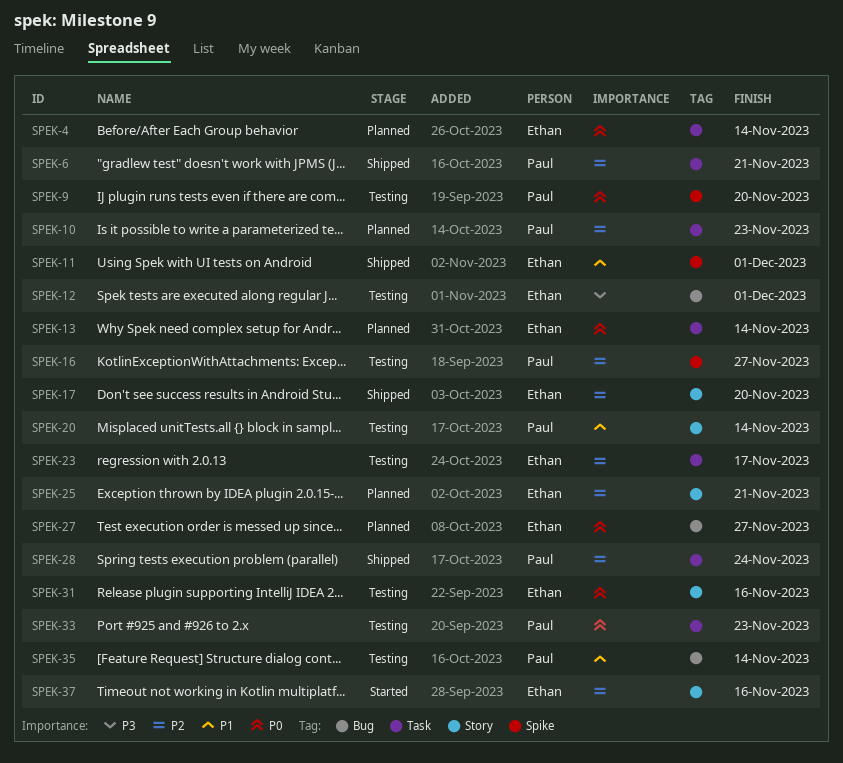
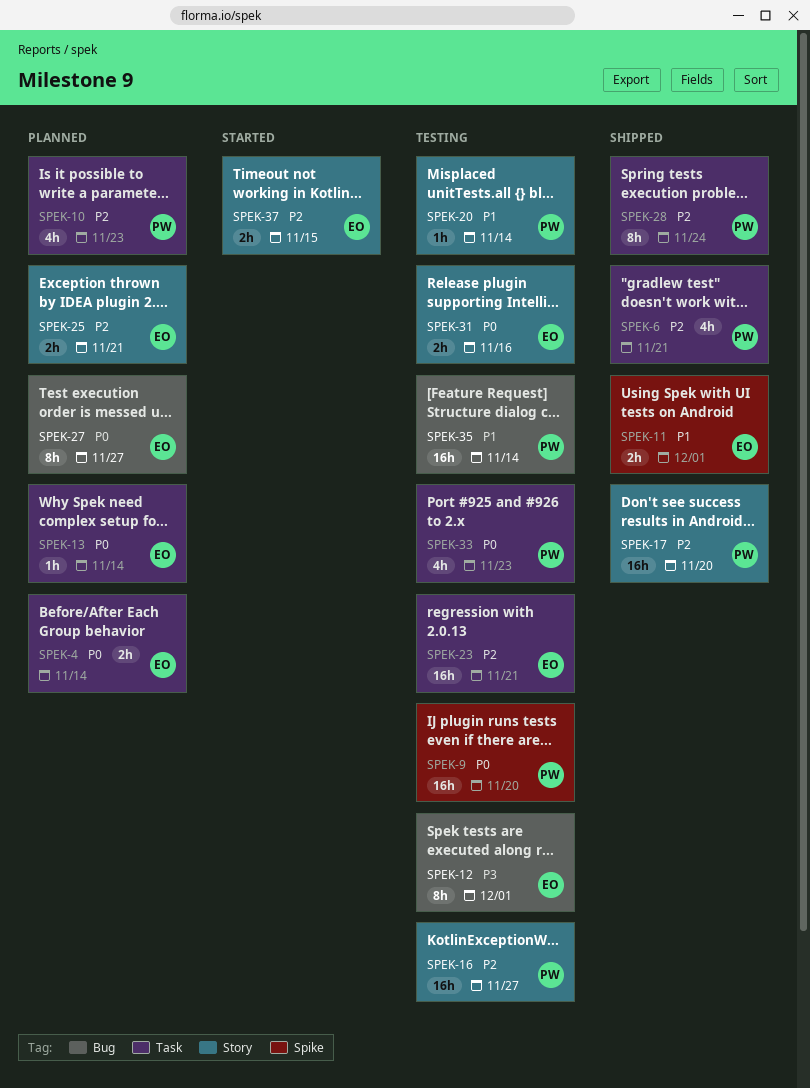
SPEK-16, label: Spike -> Story
SPEK-17, owner: Ethan -> Paul
SPEK-23, due: Nov 17 -> Nov 21
SPEK-37, due: Nov 16 -> Nov 15

